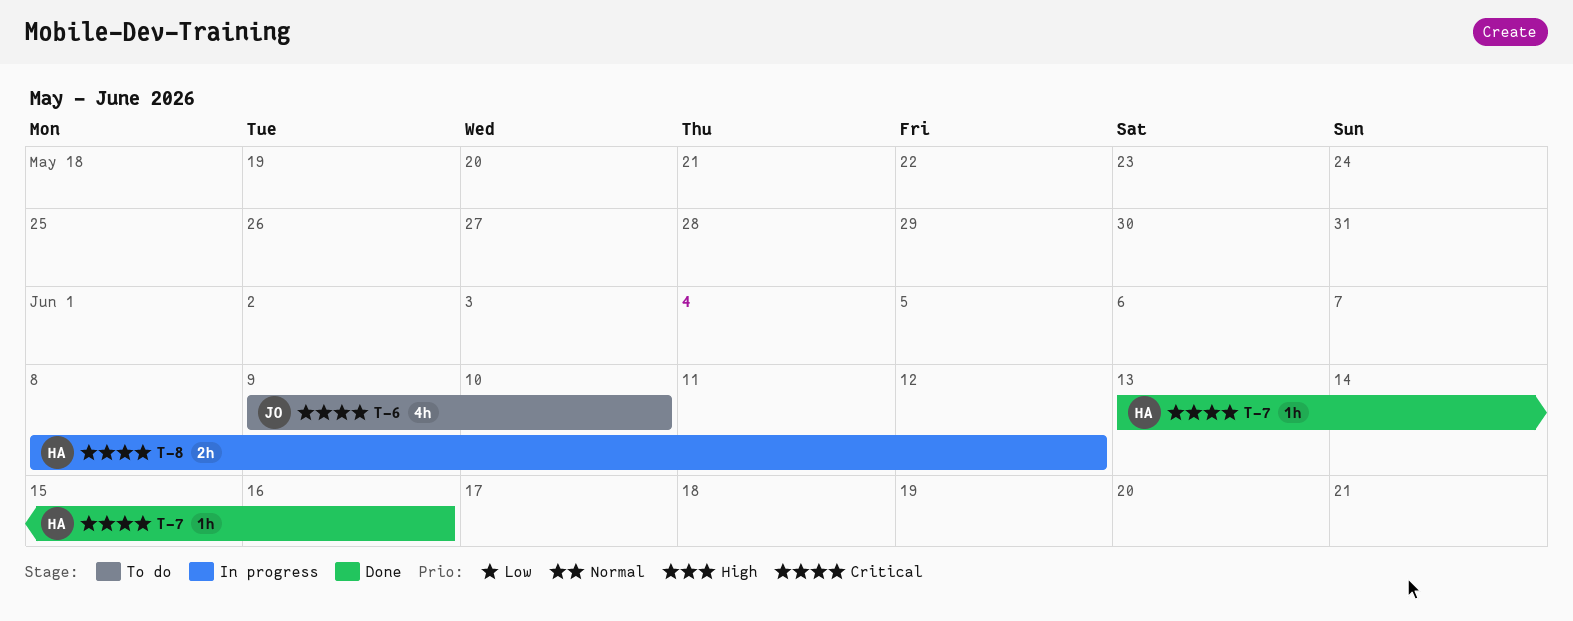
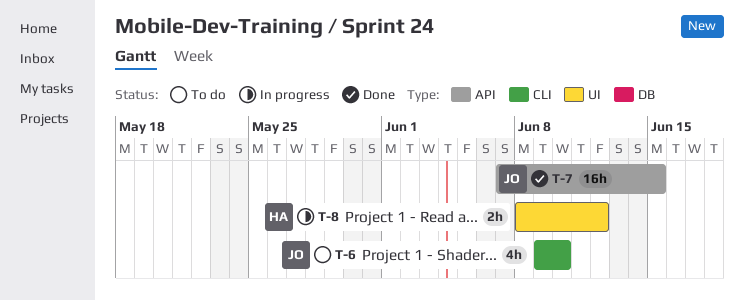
T-7, owner: HA -> JO
T-7, estimate: 1h -> 16h
T-7, start: Jun 13 -> Jun 7
T-7, due: Jun 16 -> Jun 15

